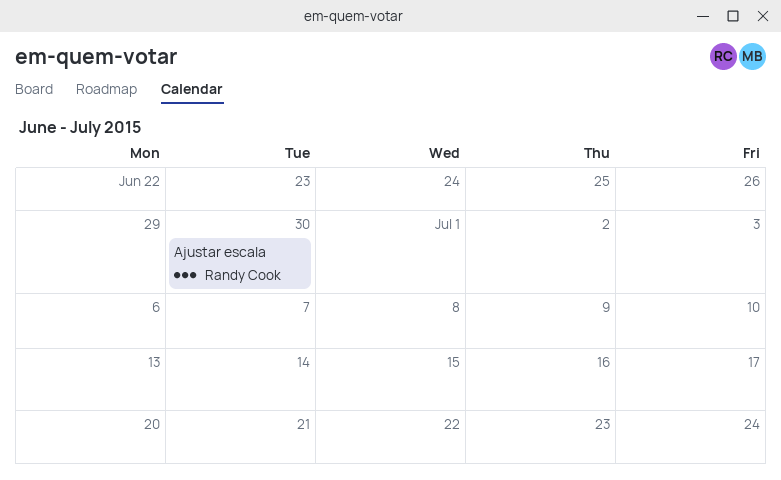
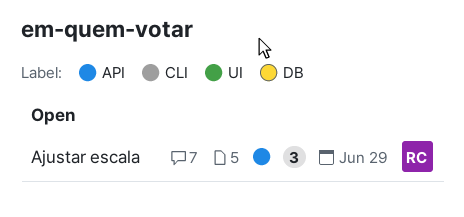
Ajustar escala, due: Jun 30 -> Jun 29

